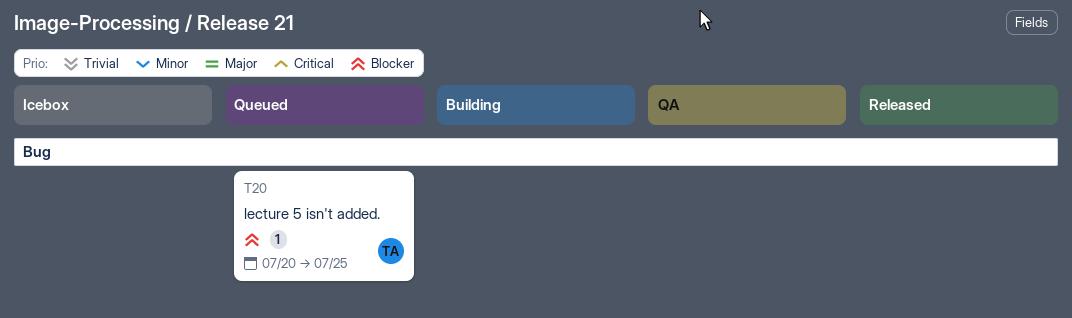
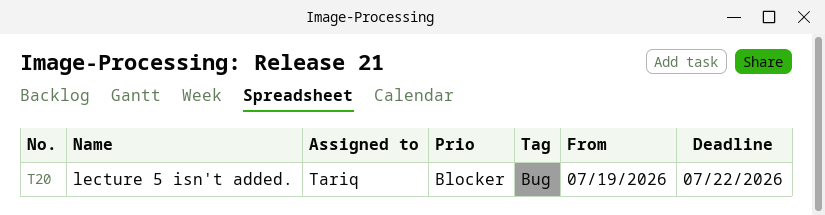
T20, start: Jul 20 -> Jul 19
T20, due: Jul 25 -> Jul 22

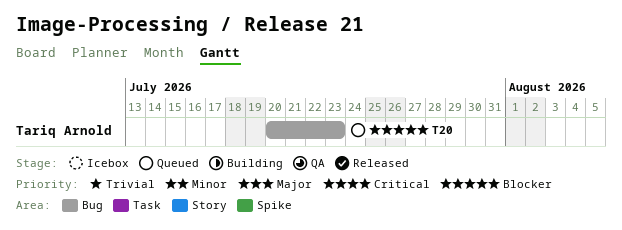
T20, start: Jul 19 -> Jul 20
T20, due: Jul 22 -> Jul 23

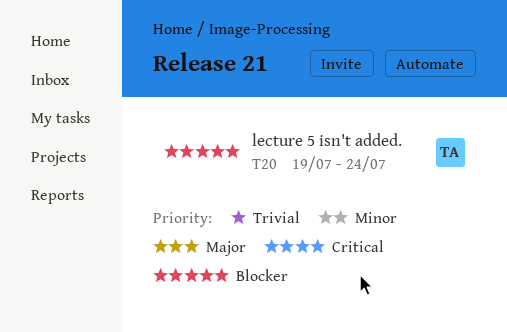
T20, start: Jul 20 -> Jul 19
T20, due: Jul 23 -> Jul 24

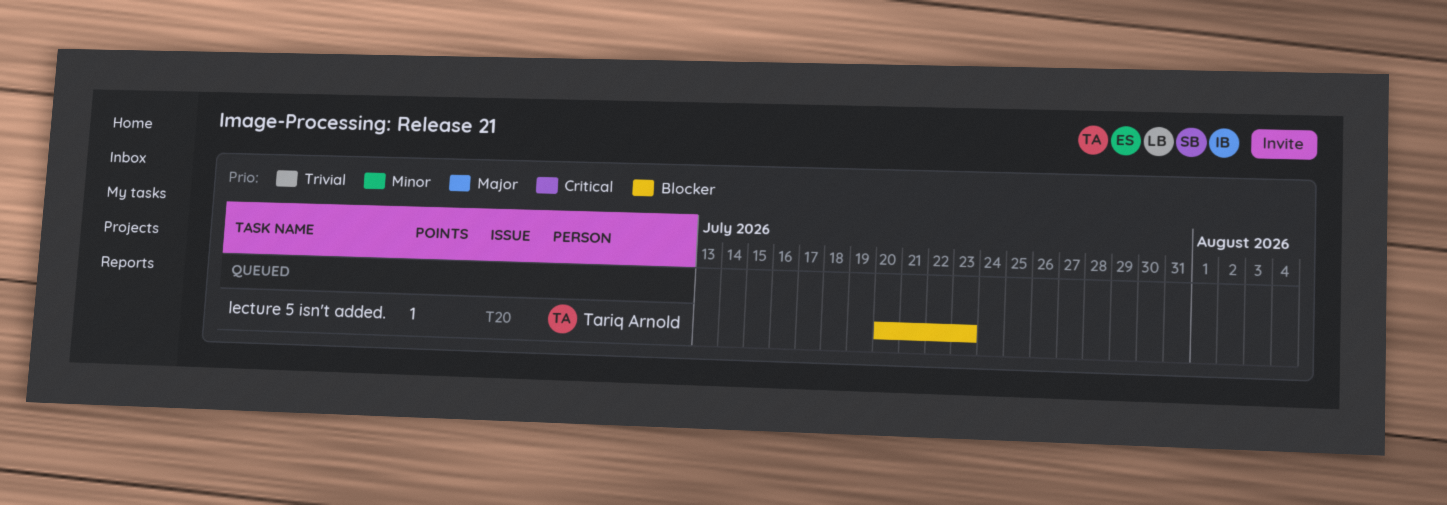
T20, start: Jul 19 -> Jul 20
T20, due: Jul 24 -> Jul 23

